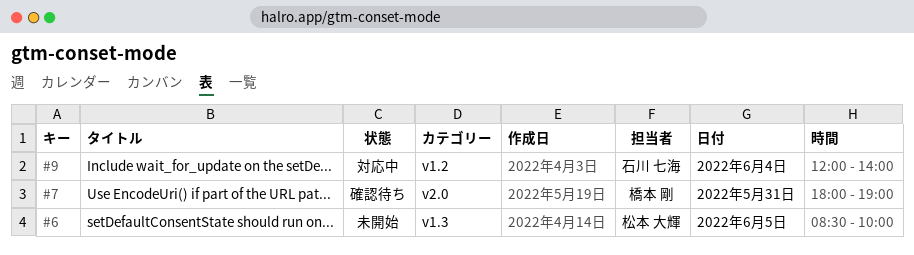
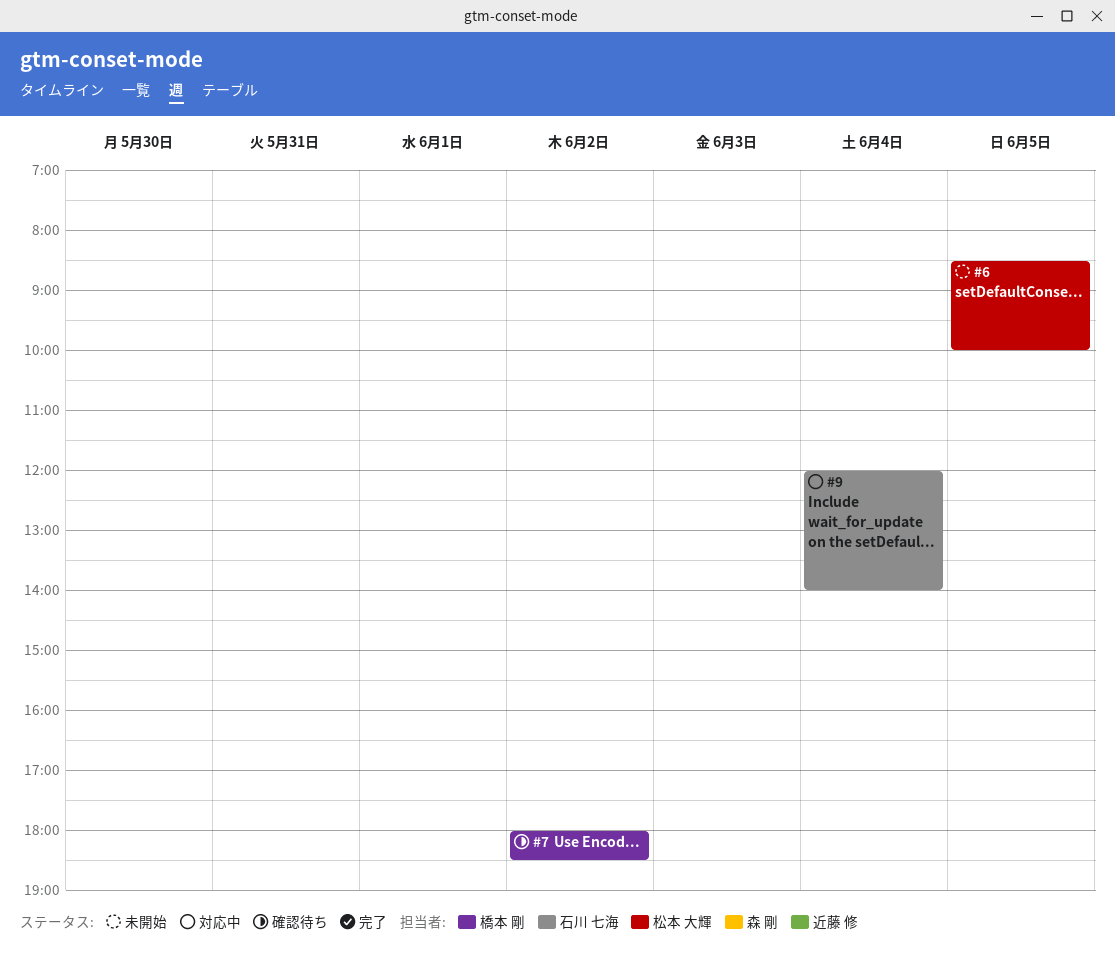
#7, day: May 31 -> Jun 2
#7, ends: 19:00 -> 18:30

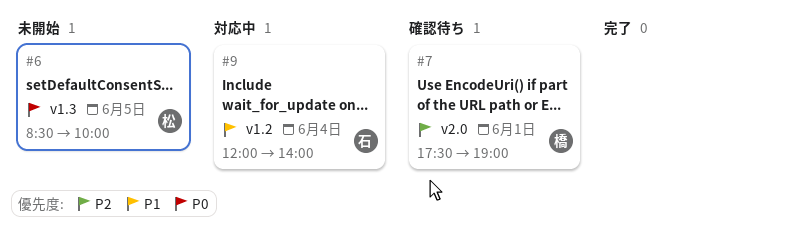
#7, day: Jun 2 -> Jun 1
#7, begins: 18:00 -> 17:30
#7, ends: 18:30 -> 19:00

